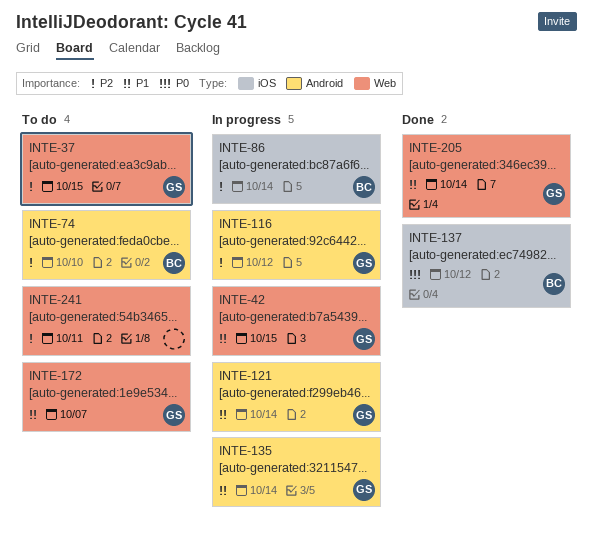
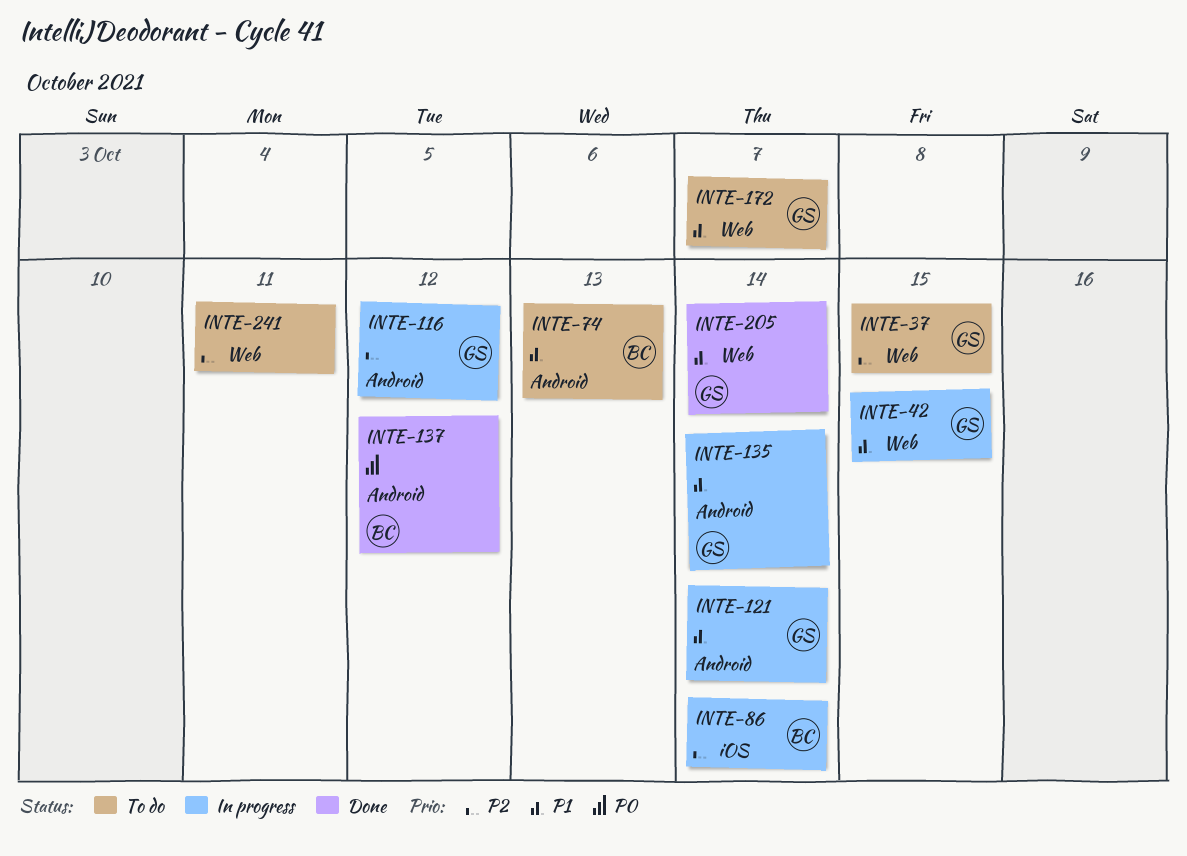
INTE-74, priority: P2 -> P1
INTE-74, due: Oct 10 -> Oct 13
INTE-137, label: iOS -> Android

